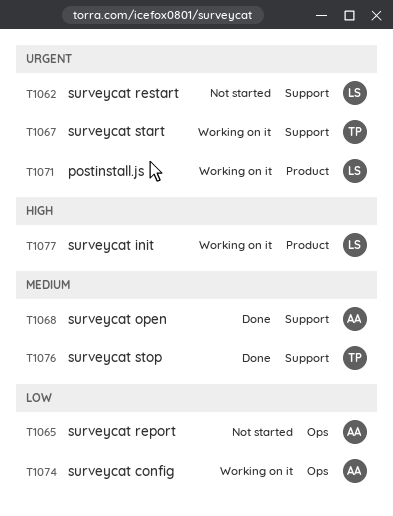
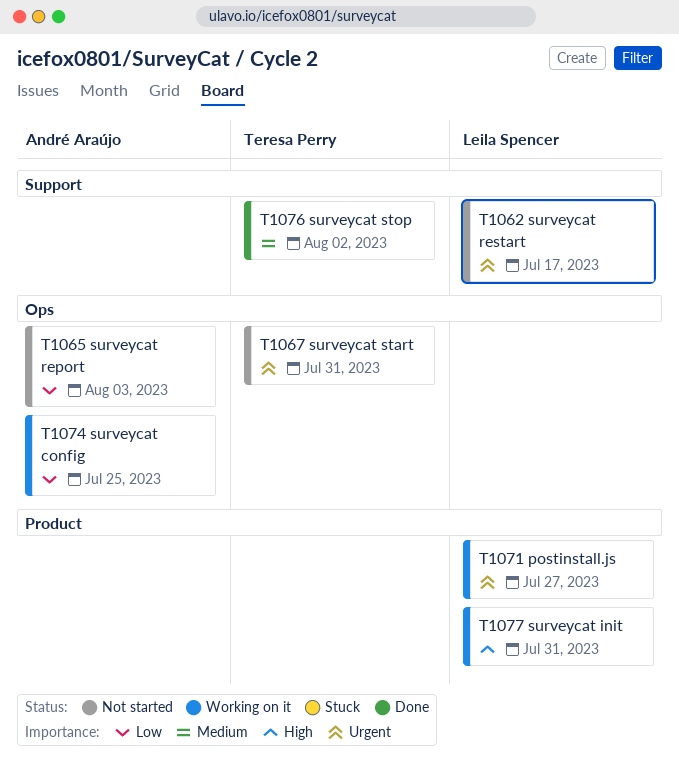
T1067, status: Working on it -> Not started
T1067, label: Support -> Ops
T1068: present -> none

